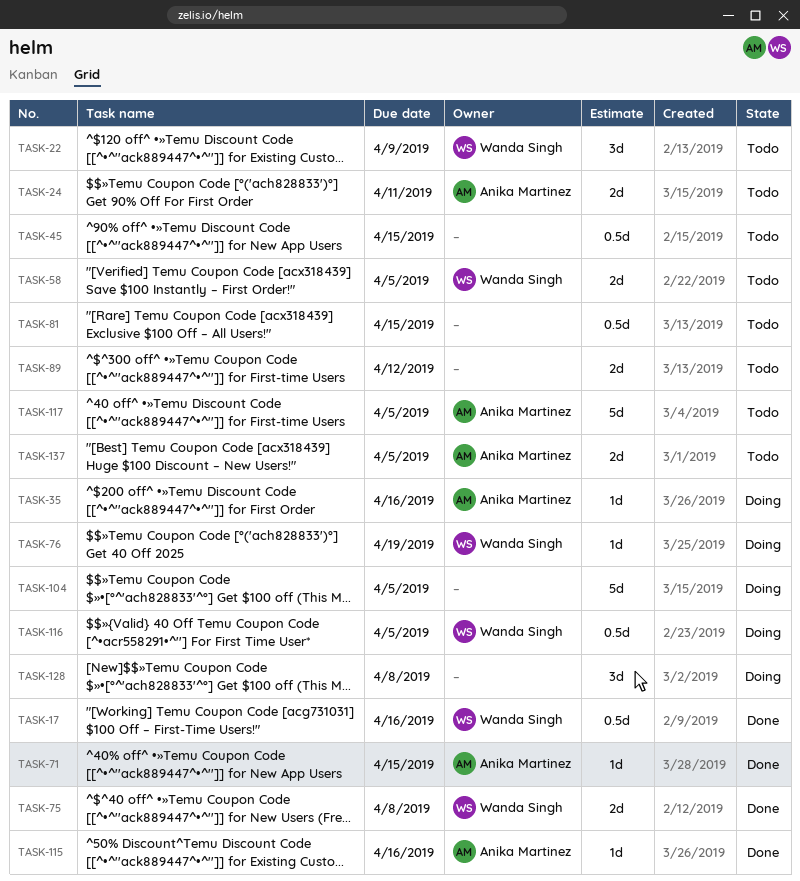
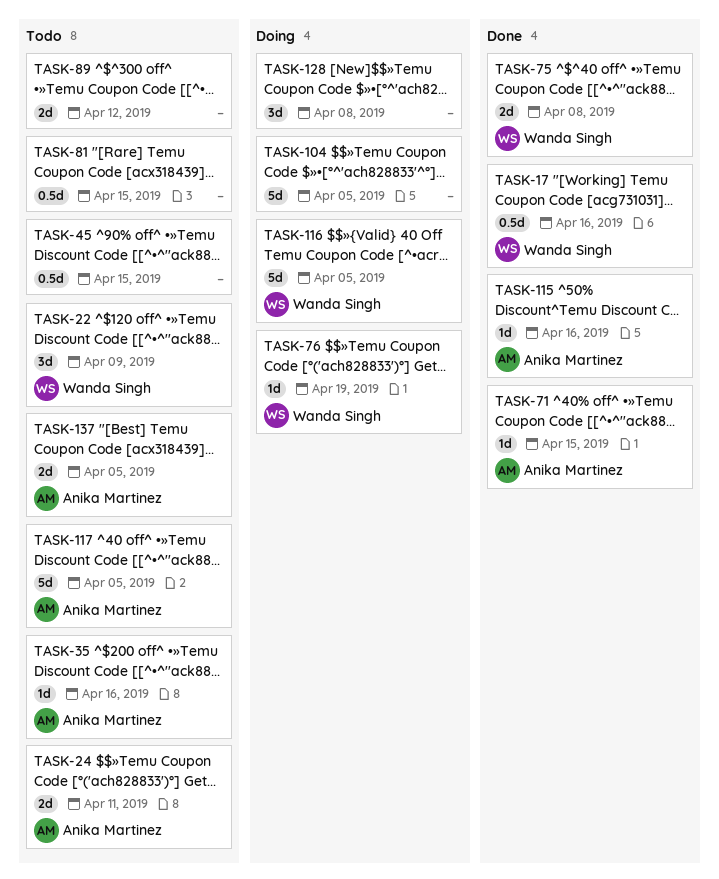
TASK-35, status: Doing -> Todo
TASK-58: present -> none
TASK-116, estimate: 0.5d -> 5d

